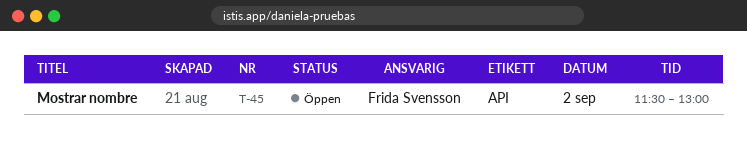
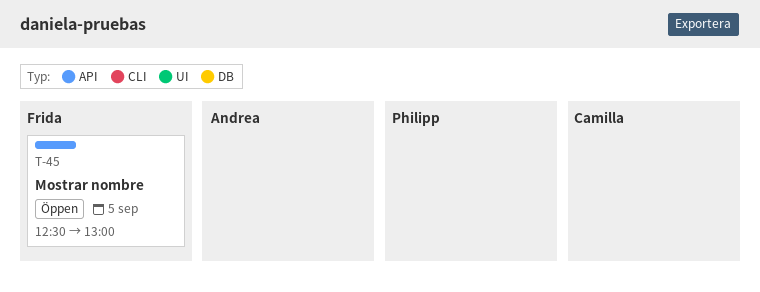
T-45, day: Sep 2 -> Sep 5
T-45, begins: 11:30 -> 12:30

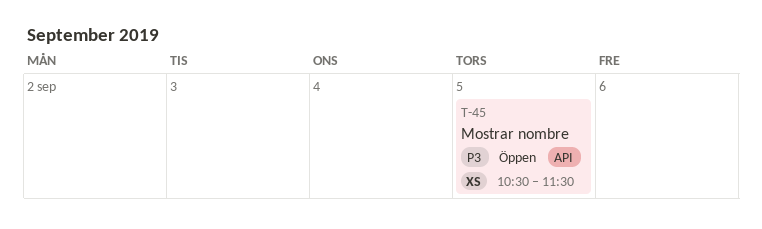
T-45, begins: 12:30 -> 10:30
T-45, ends: 13:00 -> 11:30

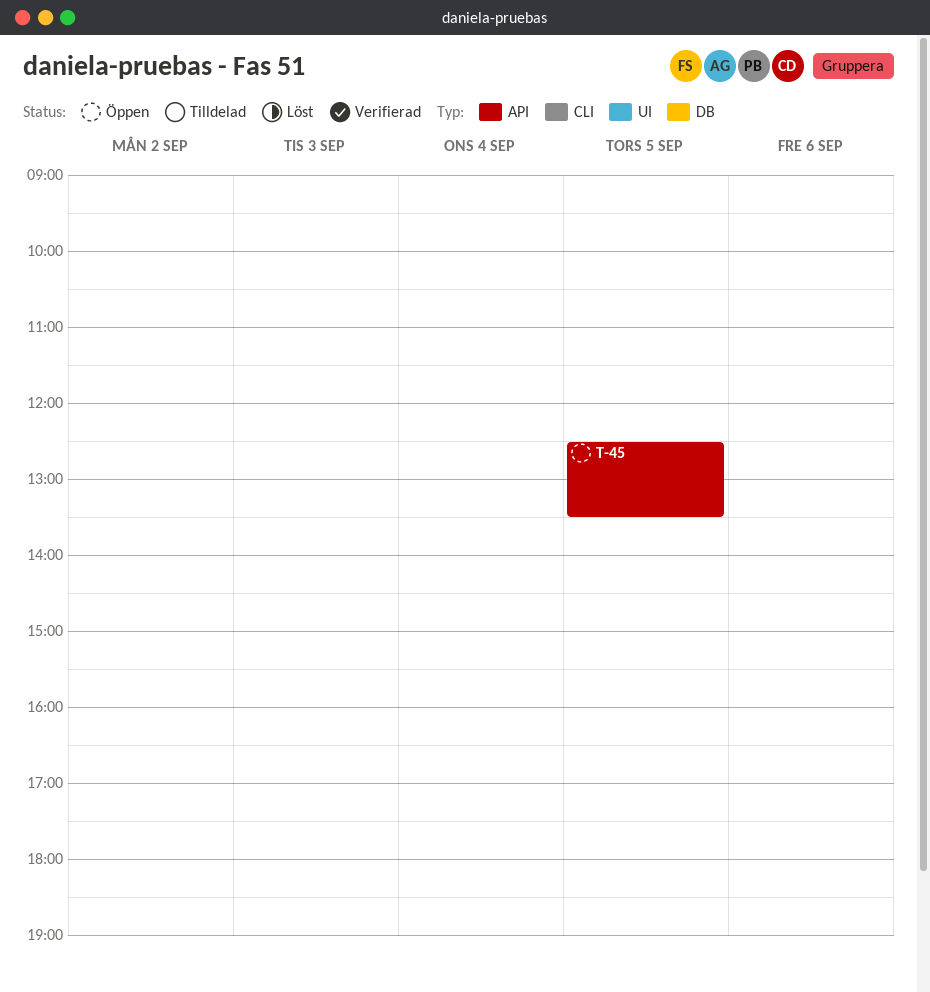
T-45, begins: 10:30 -> 12:30
T-45, ends: 11:30 -> 13:30

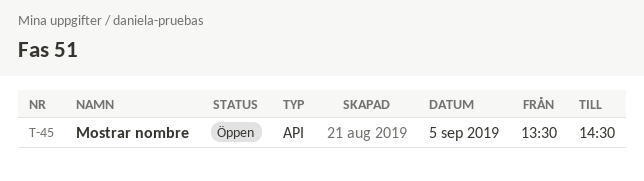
T-45, begins: 12:30 -> 13:30
T-45, ends: 13:30 -> 14:30

